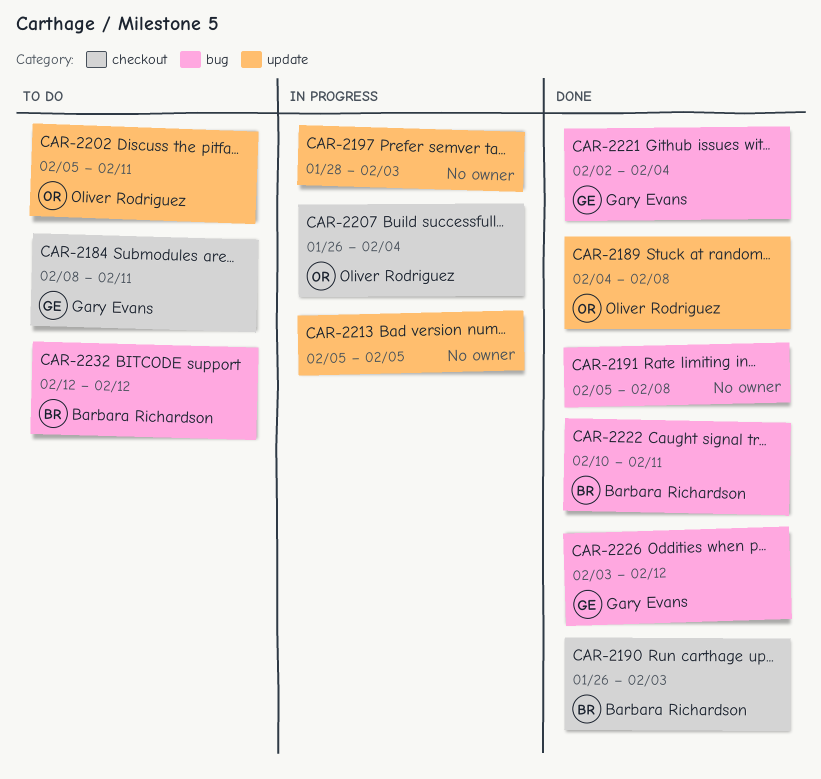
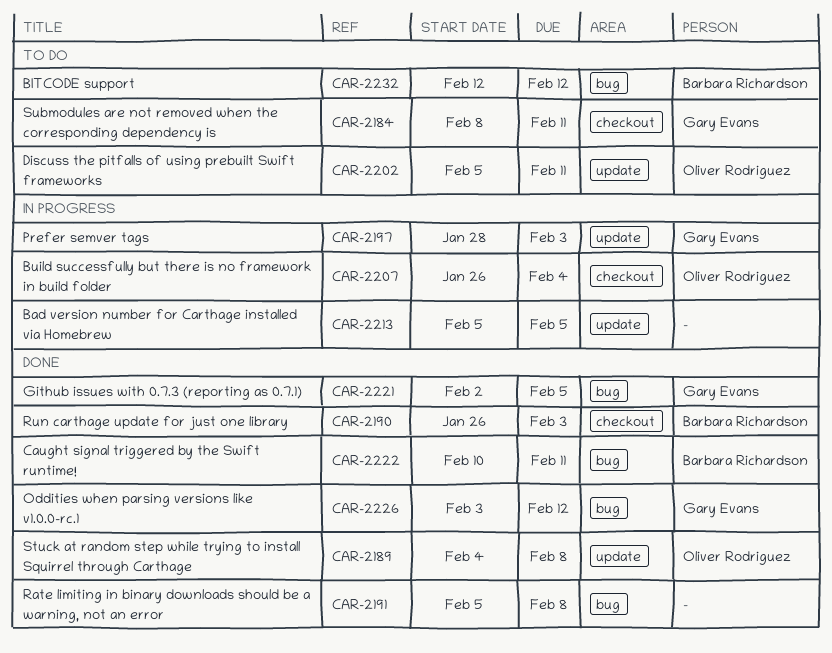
CAR-2197, owner: none -> Gary Evans
CAR-2221, due: Feb 4 -> Feb 5

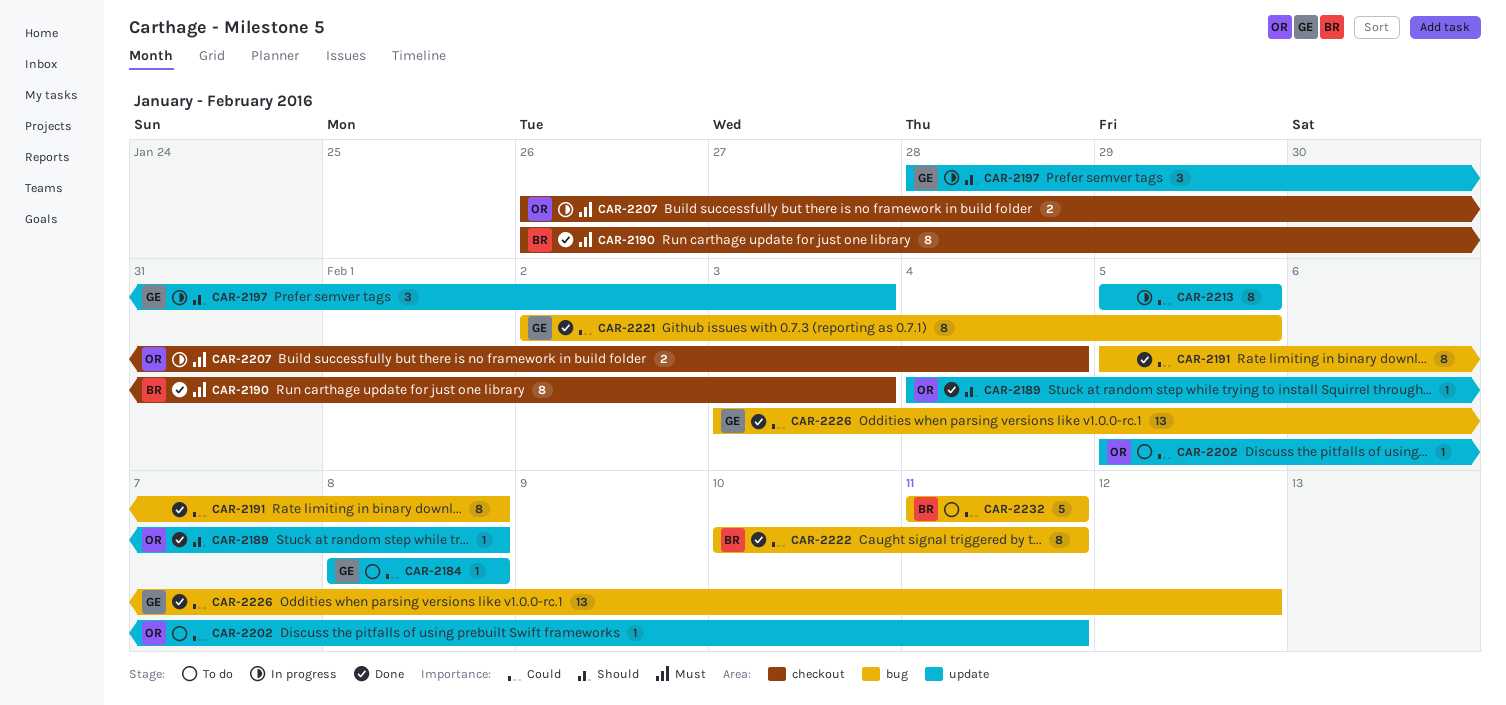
CAR-2184, label: checkout -> update
CAR-2184, due: Feb 11 -> Feb 8
CAR-2232, start: Feb 12 -> Feb 11
CAR-2232, due: Feb 12 -> Feb 11

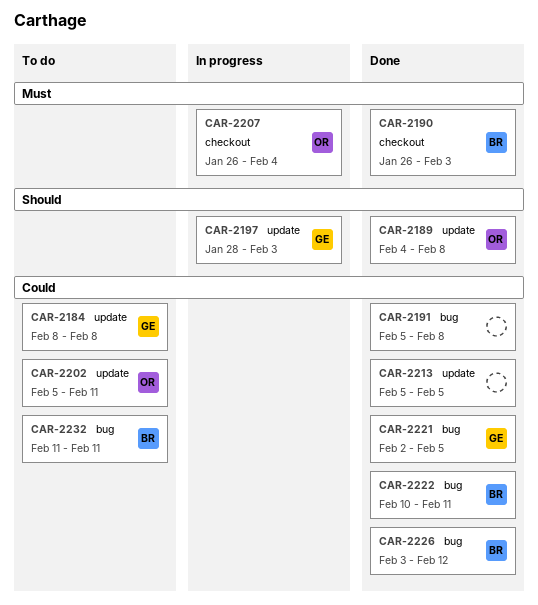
CAR-2213, status: In progress -> Done
CAR-2226, owner: GE -> BR

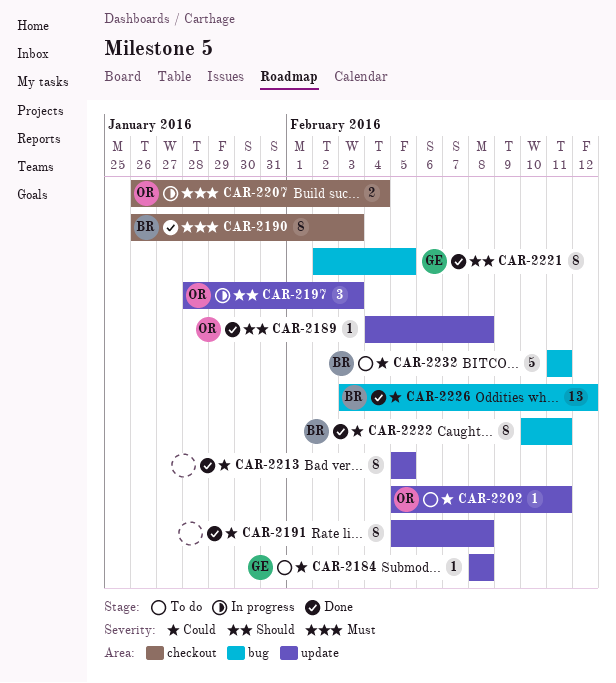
CAR-2191, label: bug -> update
CAR-2197, owner: GE -> OR
CAR-2221, priority: Could -> Should

